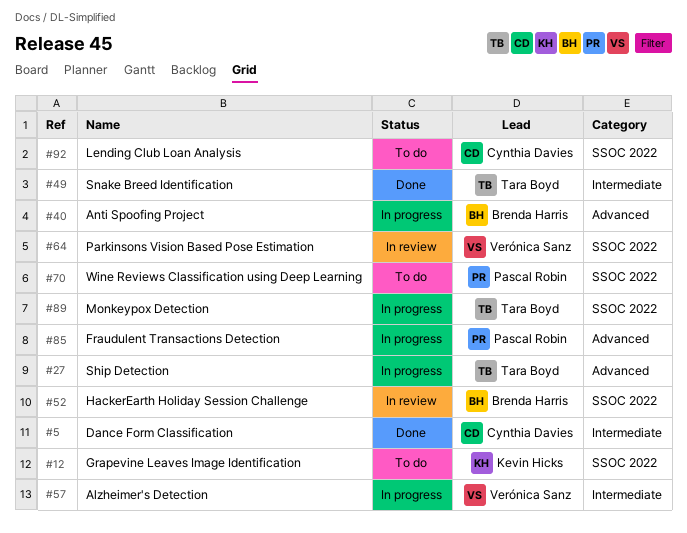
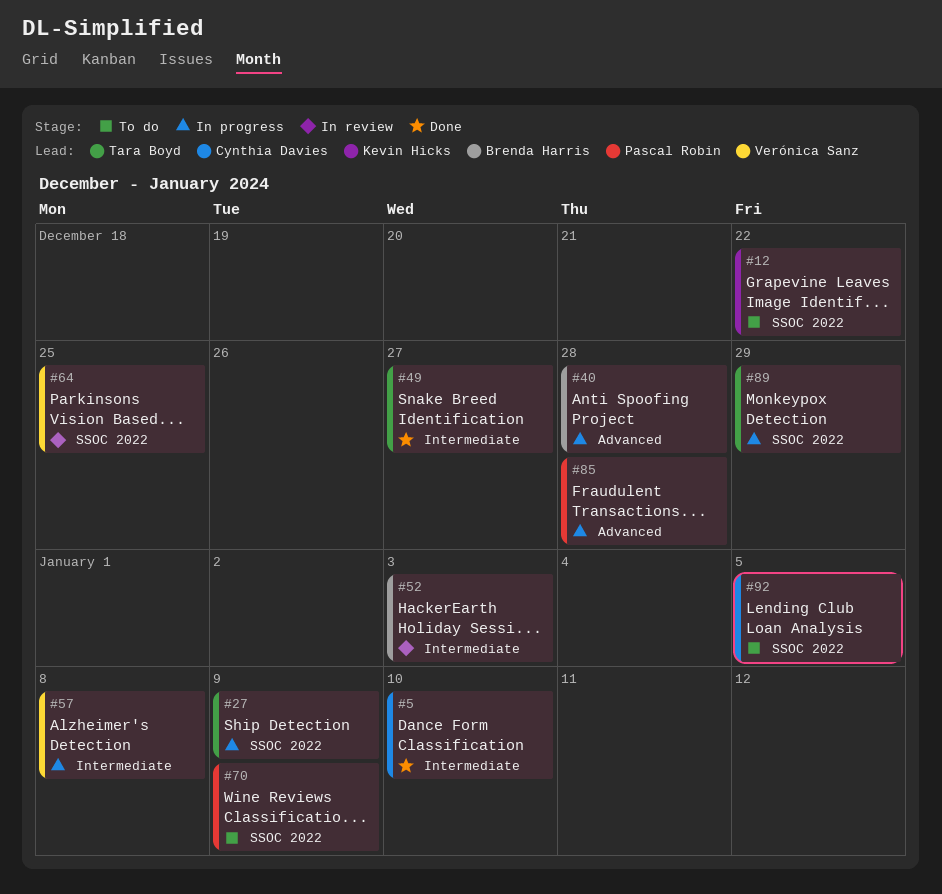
#27, label: Advanced -> SSOC 2022
#52, label: SSOC 2022 -> Intermediate

